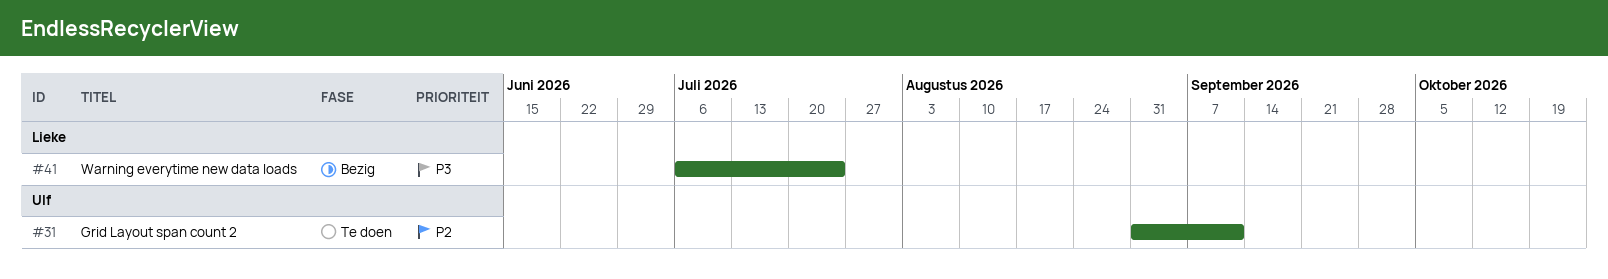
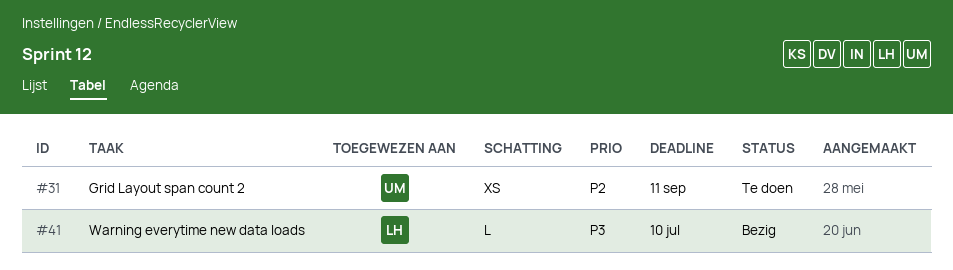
#41, due: Jul 24 -> Jul 10

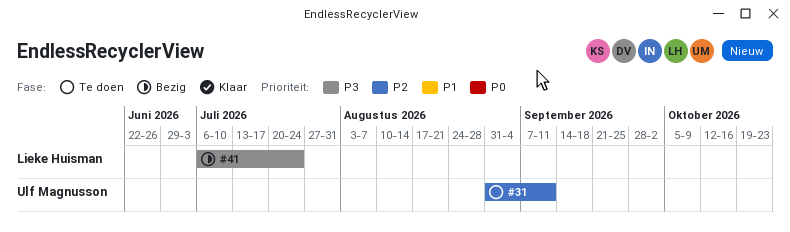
#41, due: Jul 10 -> Jul 24

